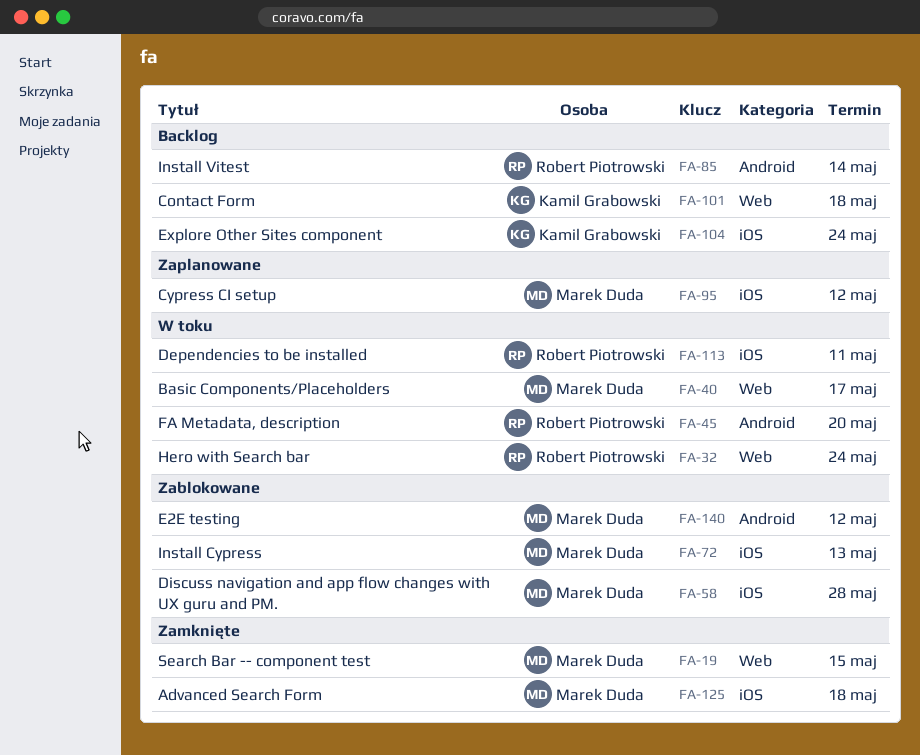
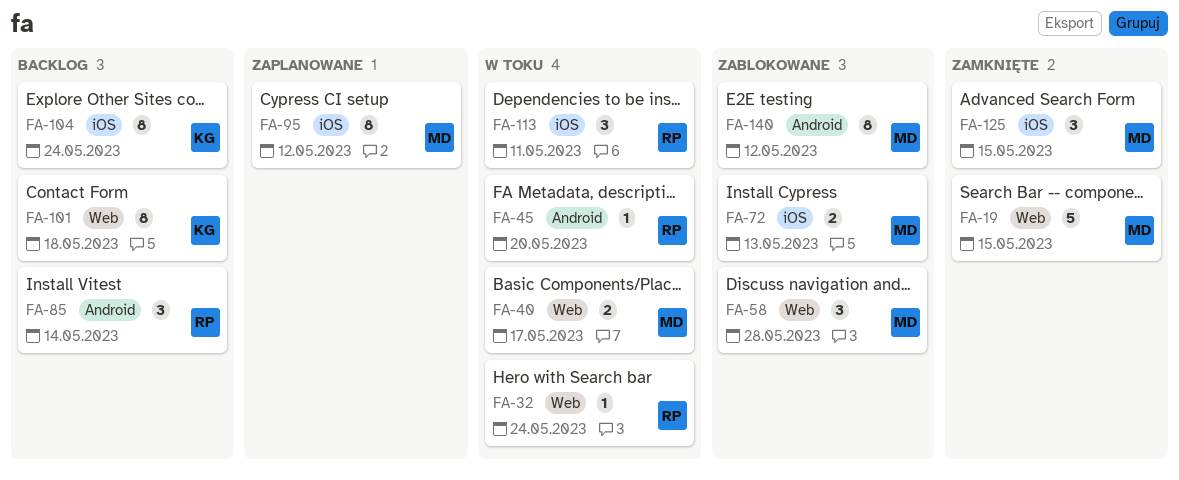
FA-58, label: iOS -> Web
FA-125, due: May 18 -> May 15

